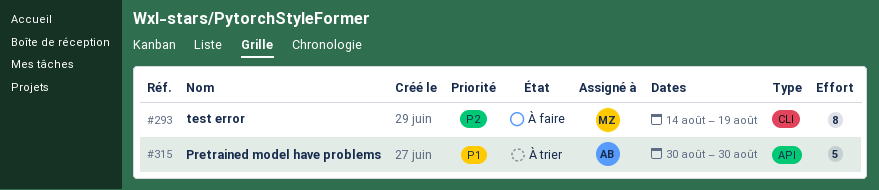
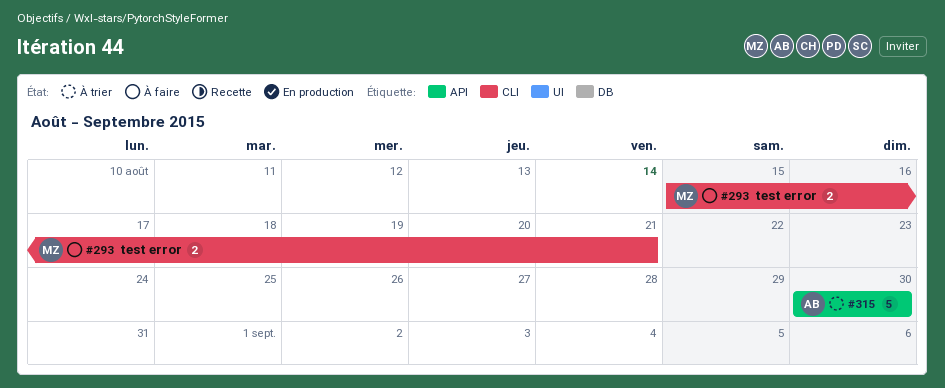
#293, estimate: 8 -> 2
#293, start: Aug 14 -> Aug 15
#293, due: Aug 19 -> Aug 21

